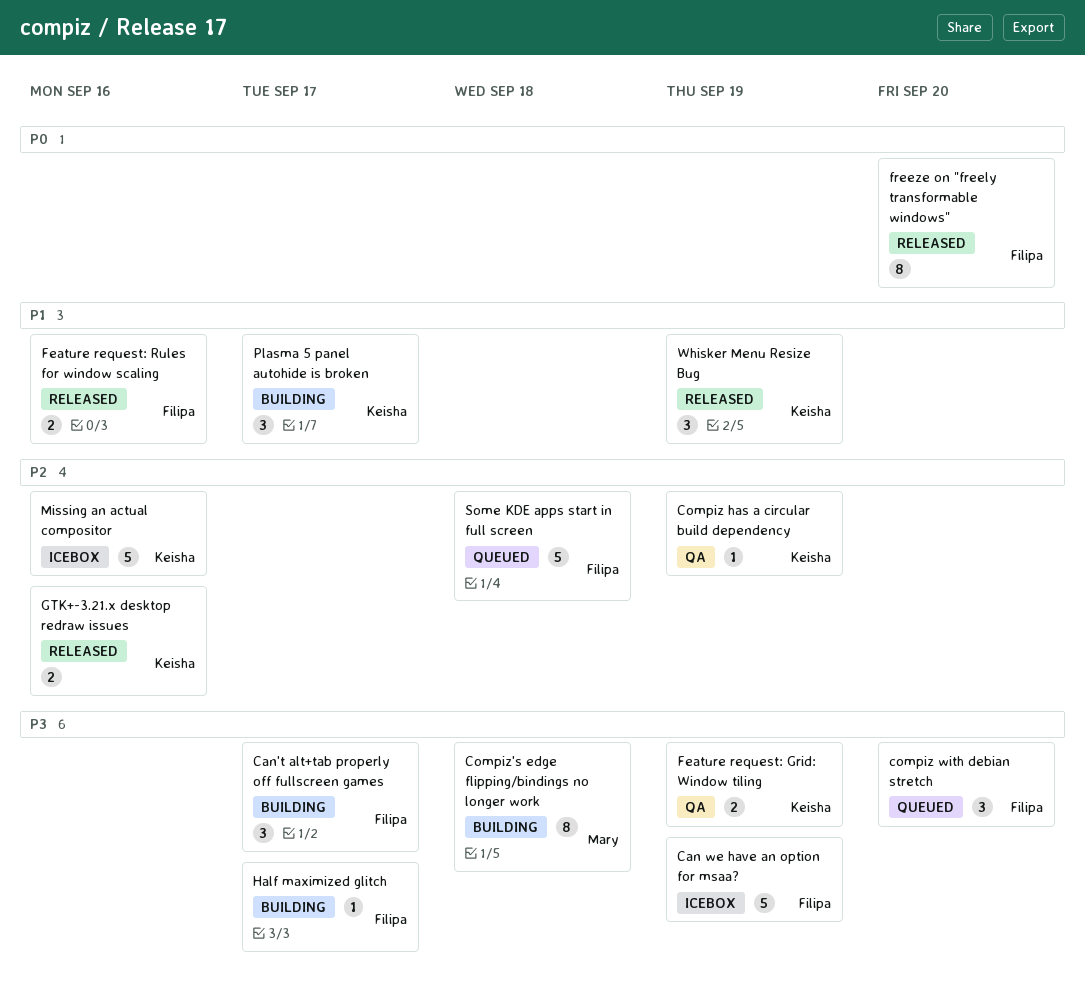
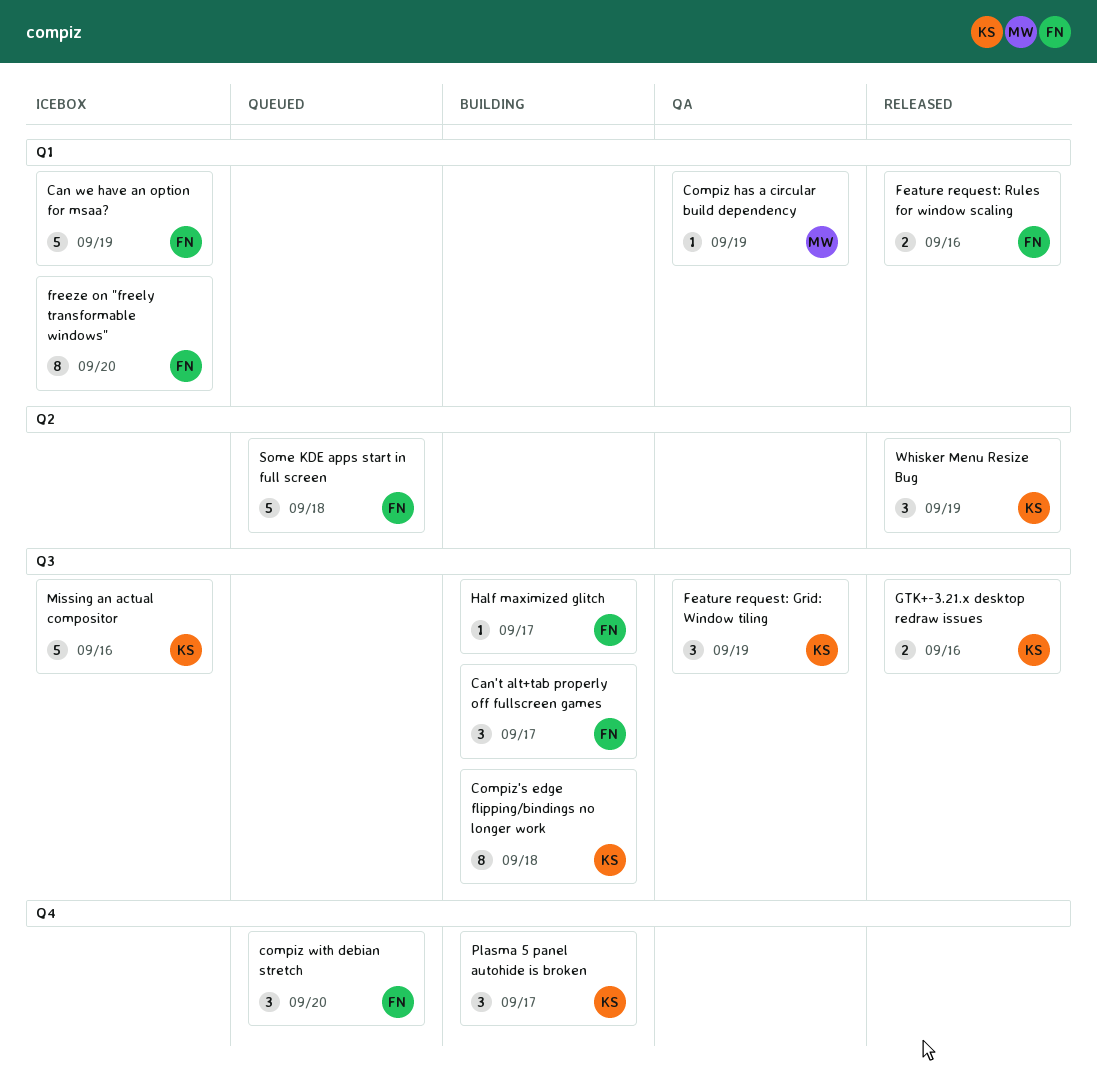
Compiz has a circular build dependency, owner: Keisha -> Mary
Compiz's edge flipping/bindings no longer work, owner: Mary -> Keisha
Feature request: Grid: Window tiling, estimate: 2 -> 3
freeze on "freely transformable windows", status: Released -> Icebox

